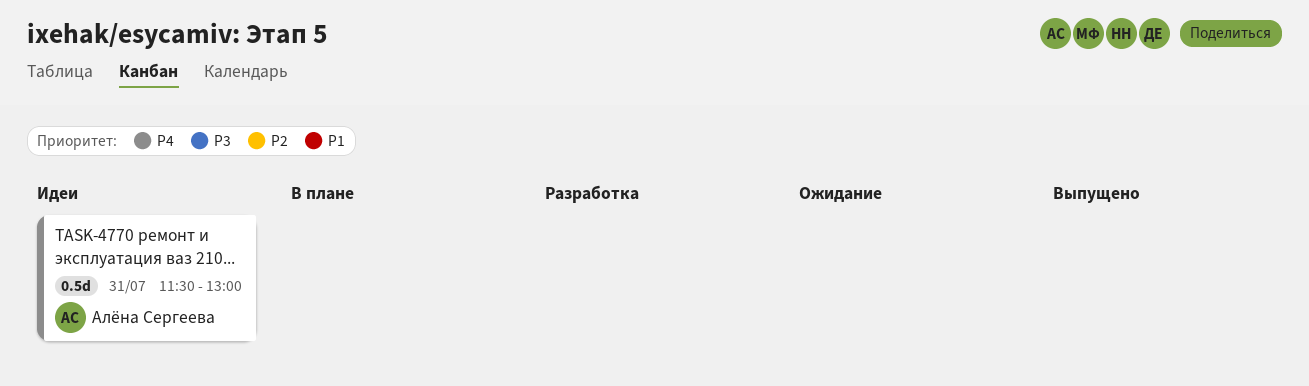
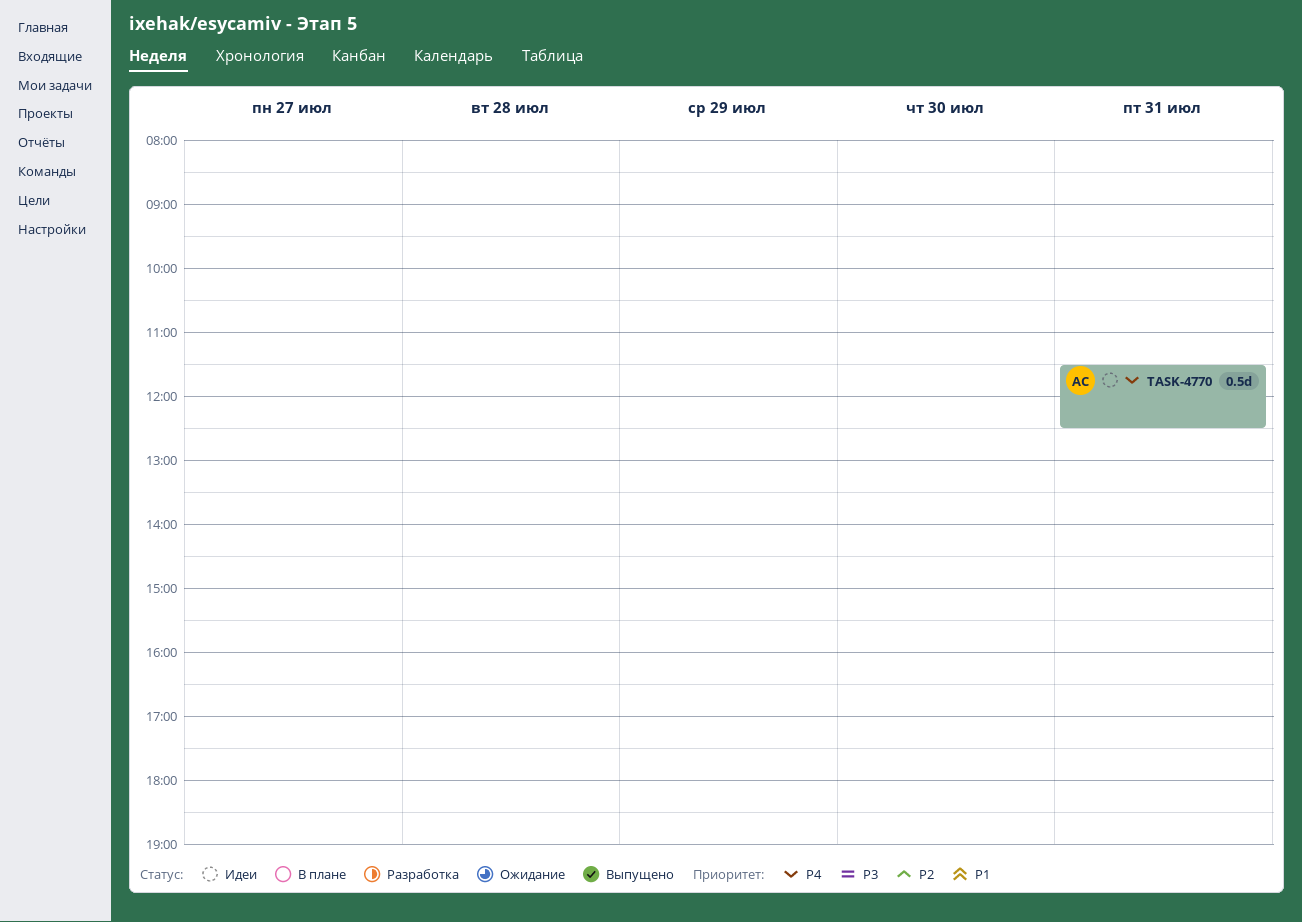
TASK-4770, ends: 13:00 -> 12:30

